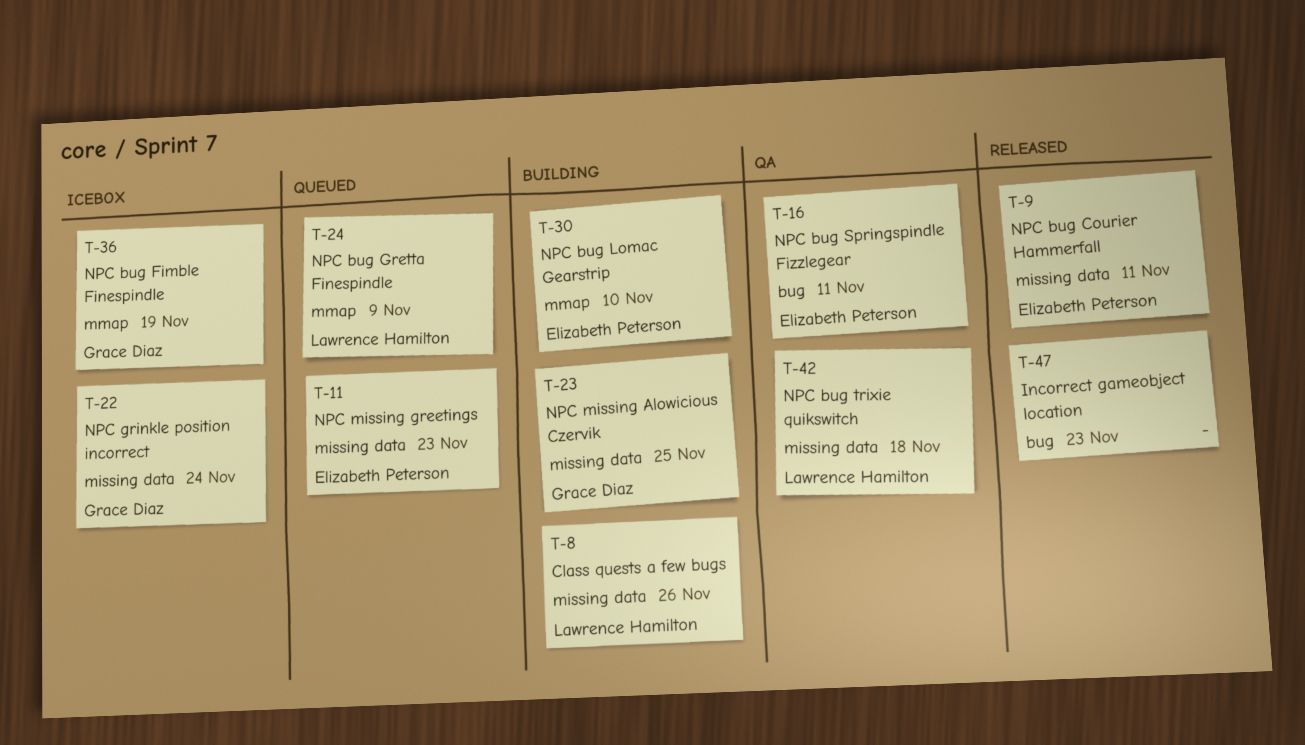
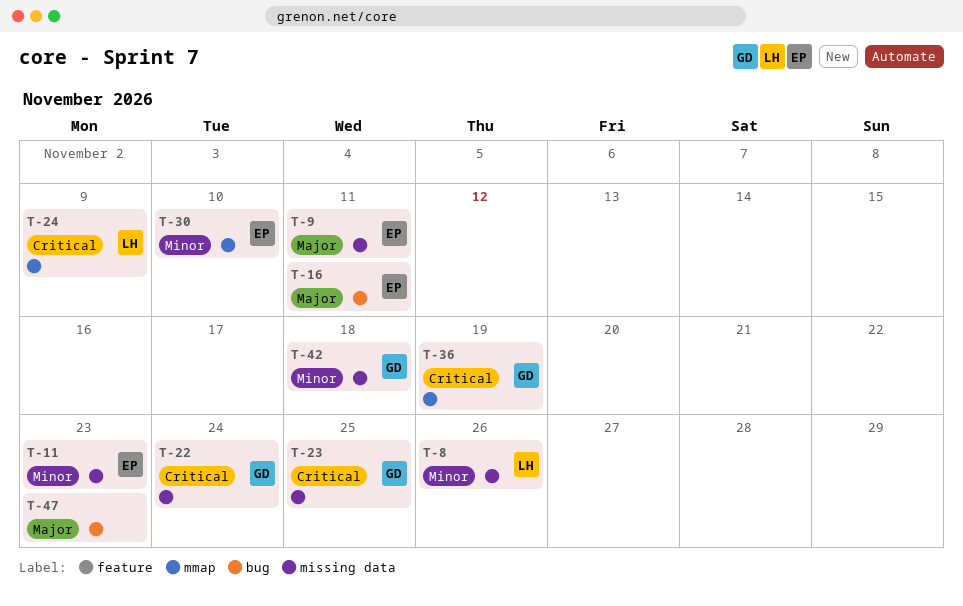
T-42, owner: Lawrence Hamilton -> Grace Diaz

